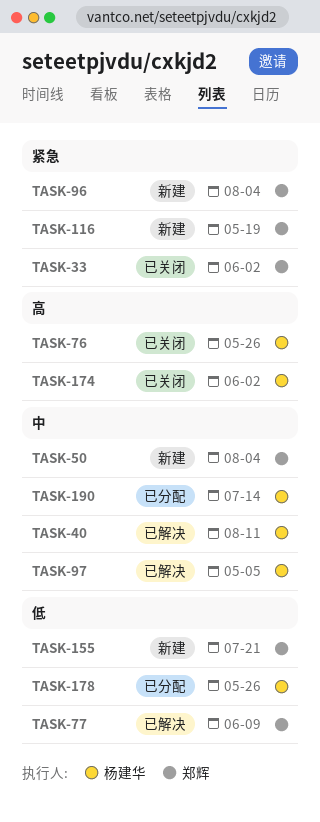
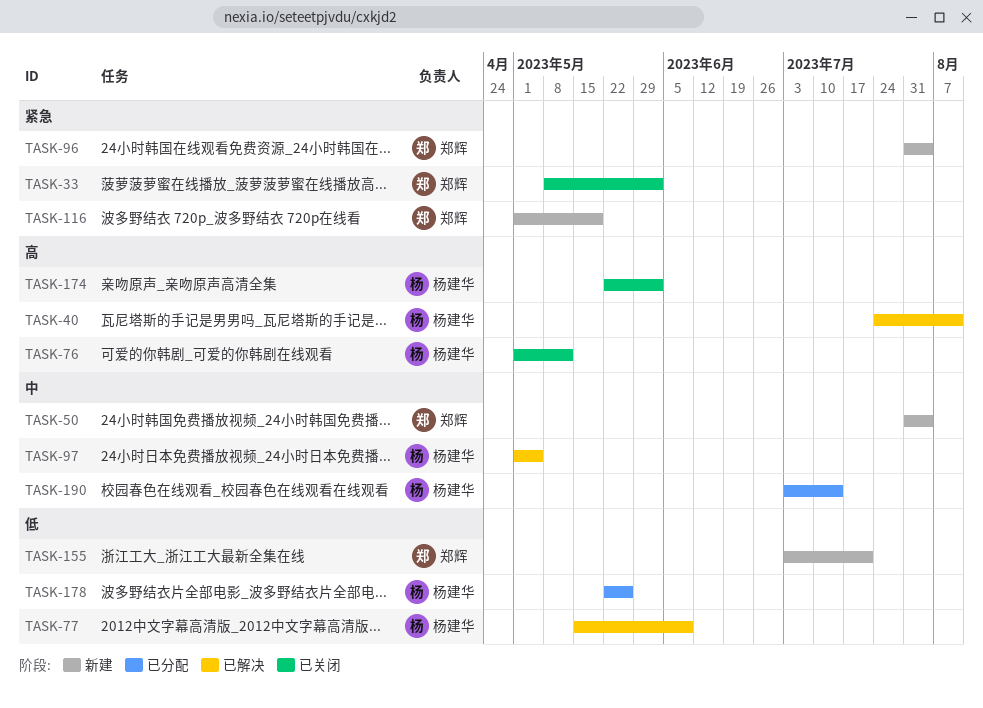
TASK-40, priority: 中 -> 高
TASK-76, due: May 26 -> May 12
TASK-77, owner: 郑辉 -> 杨建华

